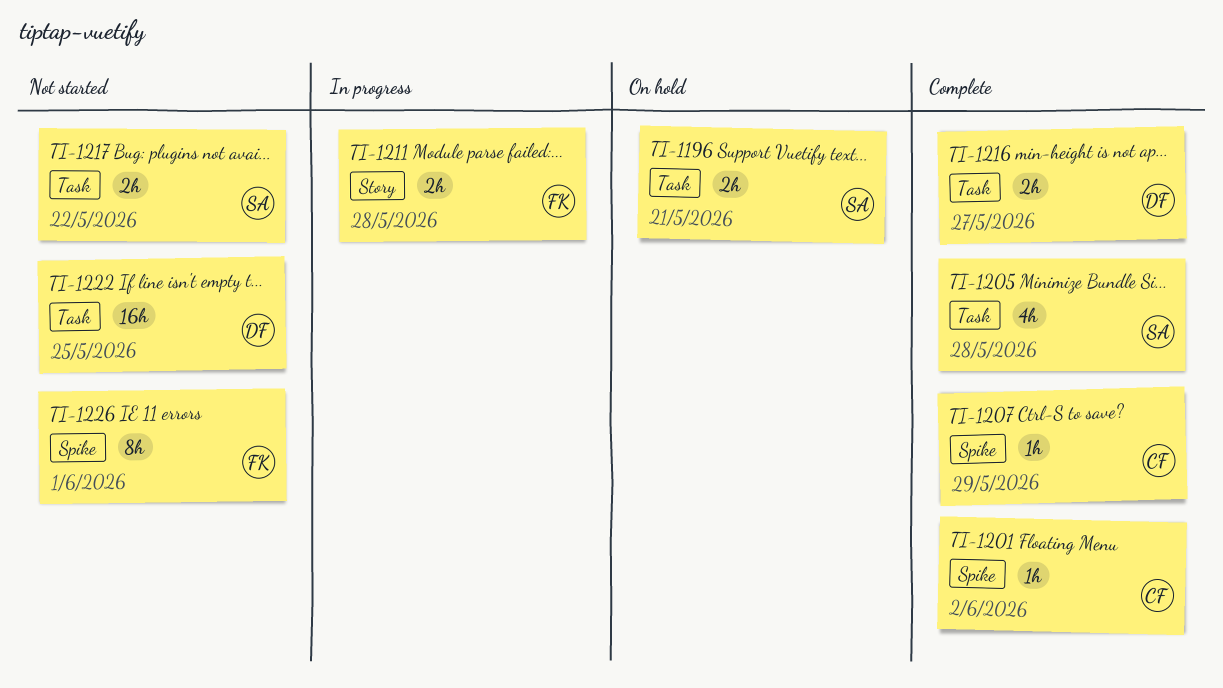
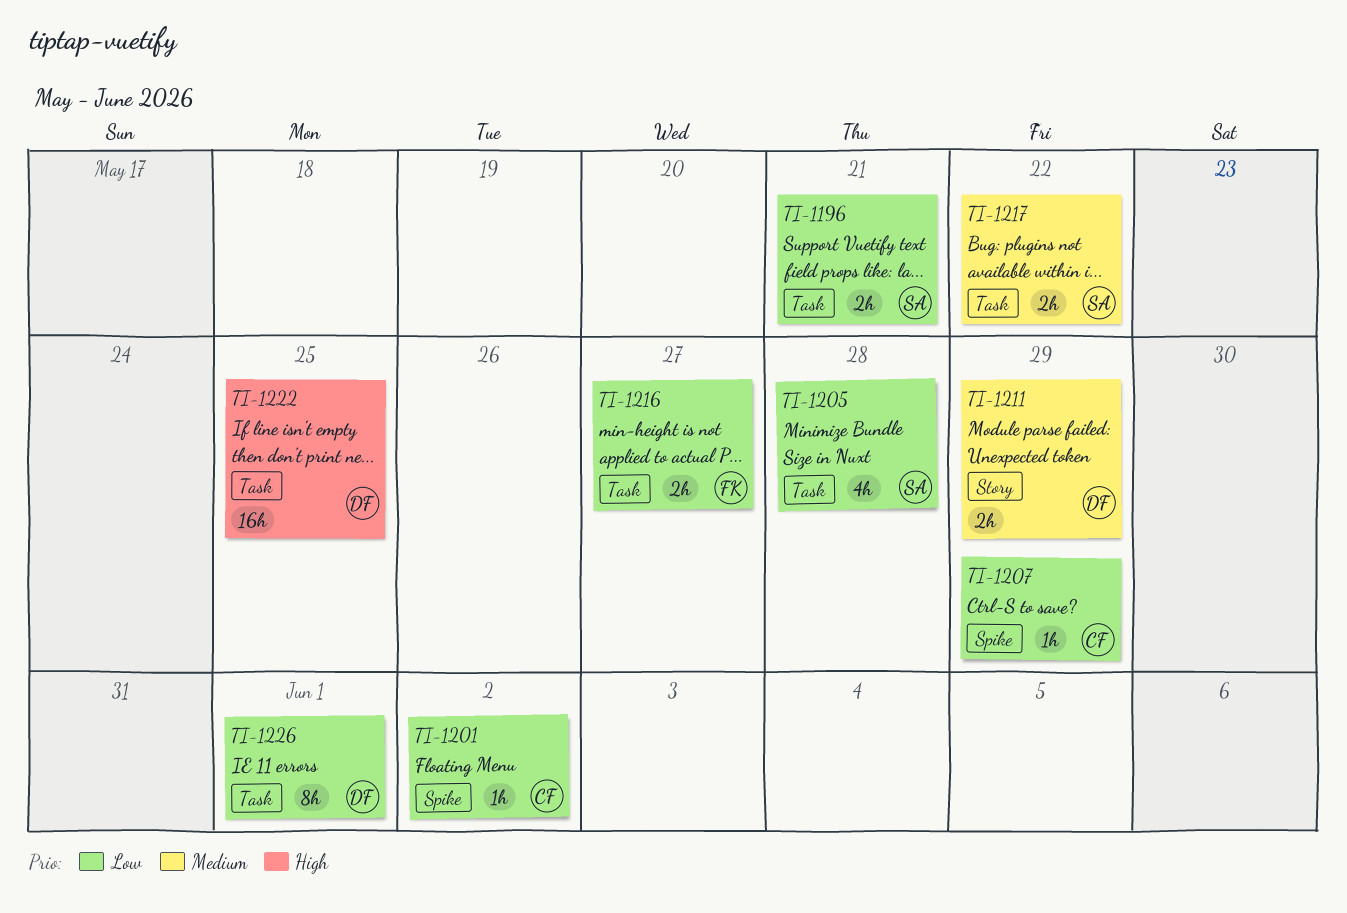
TI-1211, owner: FK -> DF
TI-1211, due: May 28 -> May 29
TI-1216, owner: DF -> FK
TI-1226, owner: FK -> DF
TI-1226, label: Spike -> Task

